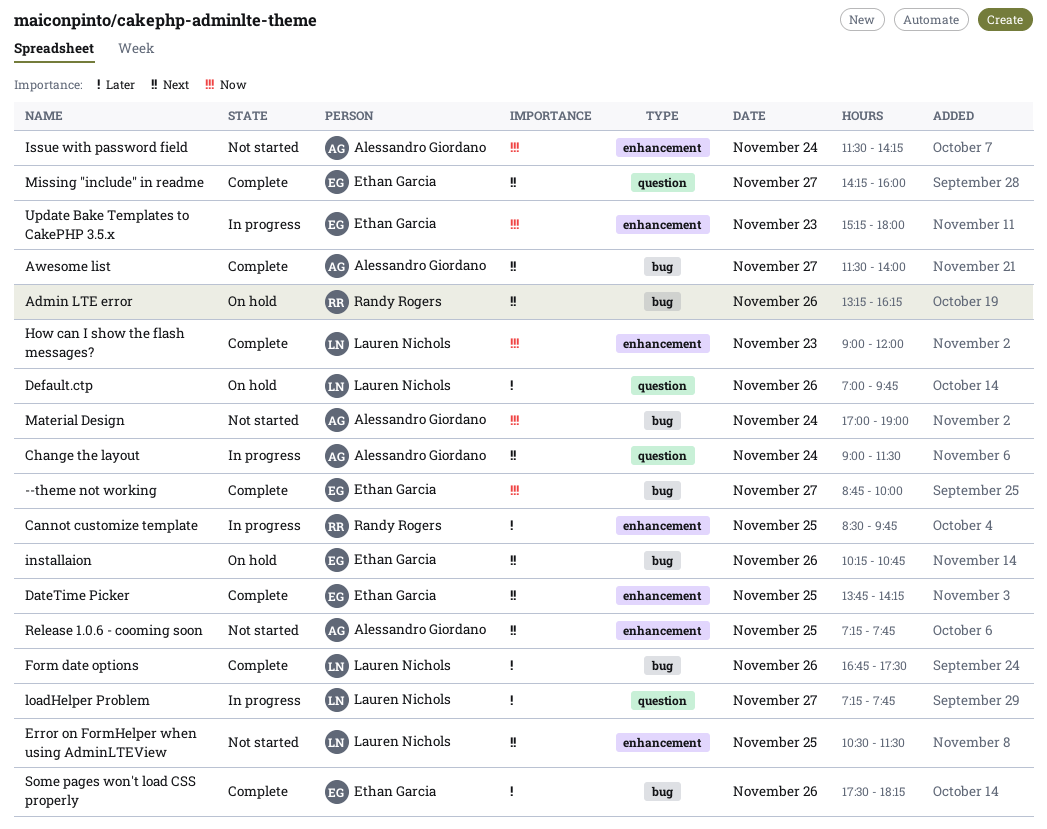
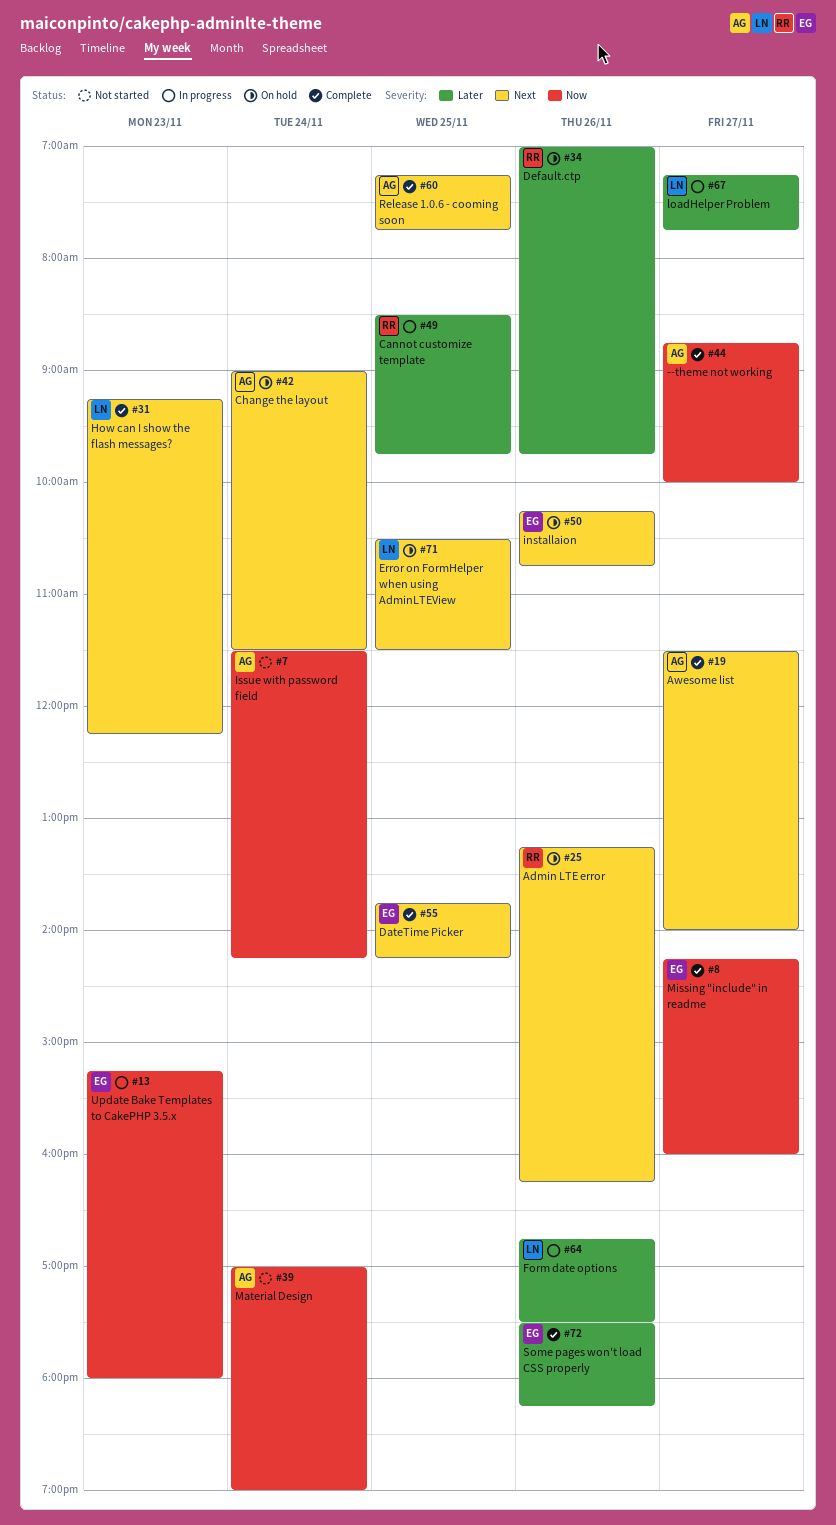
--theme not working, owner: Ethan Garcia -> Alessandro Giordano
Change the layout, status: In progress -> On hold
Default.ctp, owner: Lauren Nichols -> Randy Rogers
Error on FormHelper when using AdminLTEView, status: Not started -> On hold
Form date options, status: Complete -> In progress
How can I show the flash messages?, priority: Now -> Next
How can I show the flash messages?, begins: 09:00 -> 09:15
How can I show the flash messages?, ends: 12:00 -> 12:15
Missing "include" in readme, priority: Next -> Now
Release 1.0.6 - cooming soon, status: Not started -> Complete

